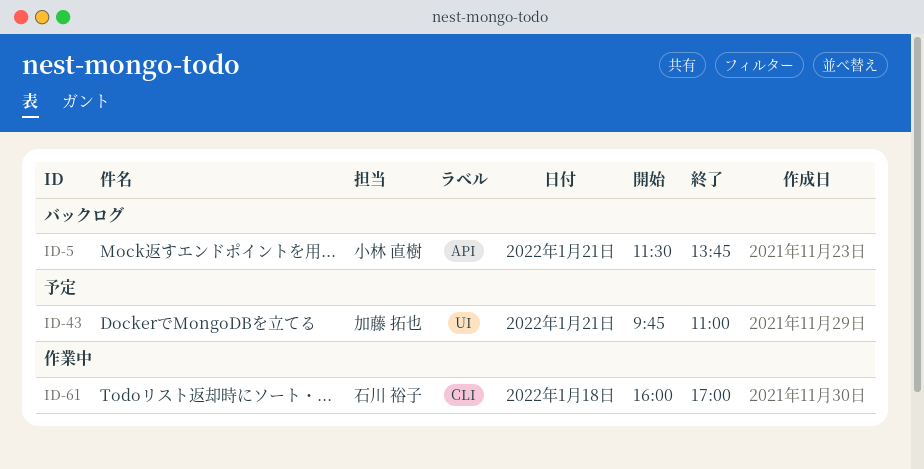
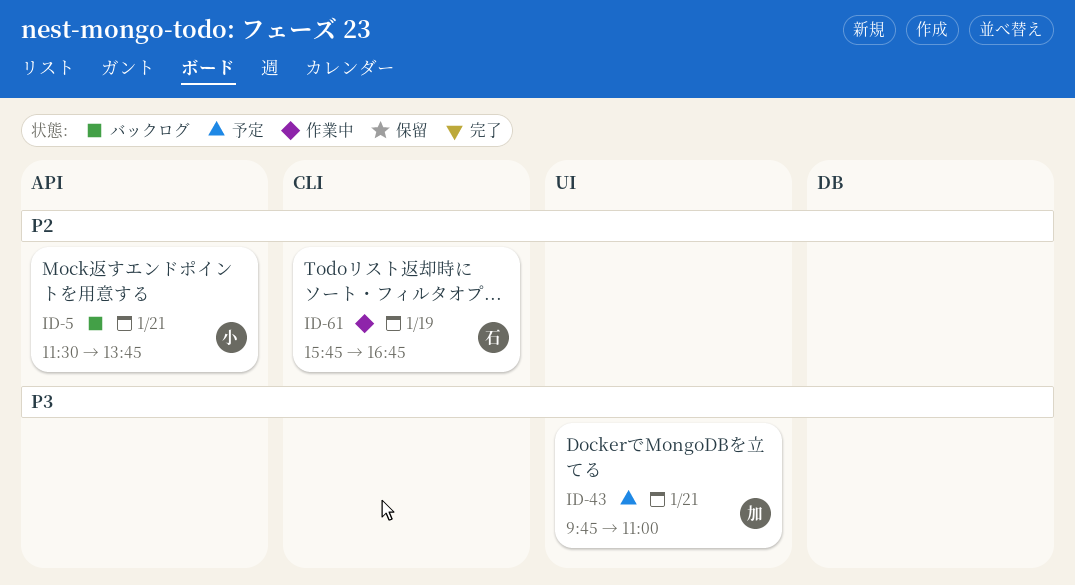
ID-61, day: Jan 18 -> Jan 19
ID-61, begins: 16:00 -> 15:45
ID-61, ends: 17:00 -> 16:45

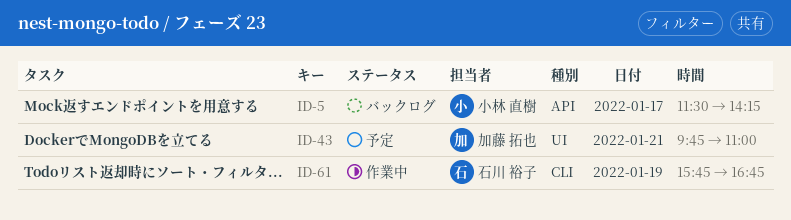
ID-5, day: Jan 21 -> Jan 17
ID-5, ends: 13:45 -> 14:15

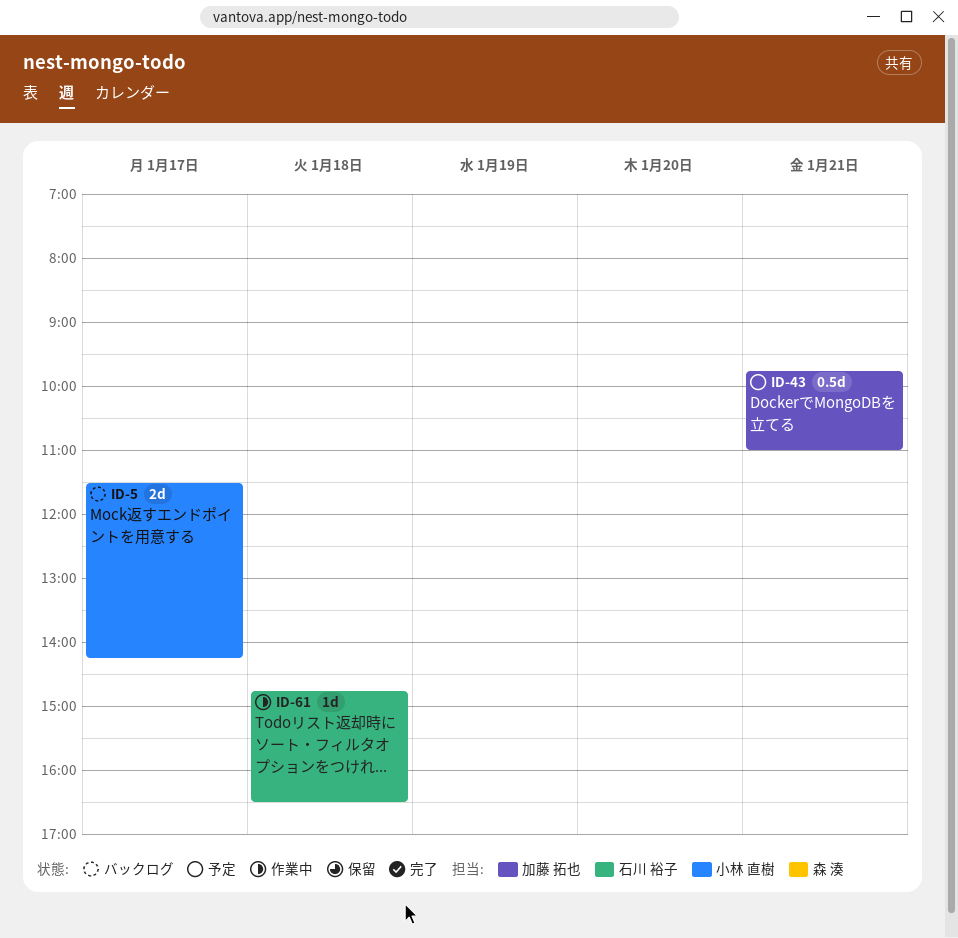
ID-61, day: Jan 19 -> Jan 18
ID-61, begins: 15:45 -> 14:45
ID-61, ends: 16:45 -> 16:30

